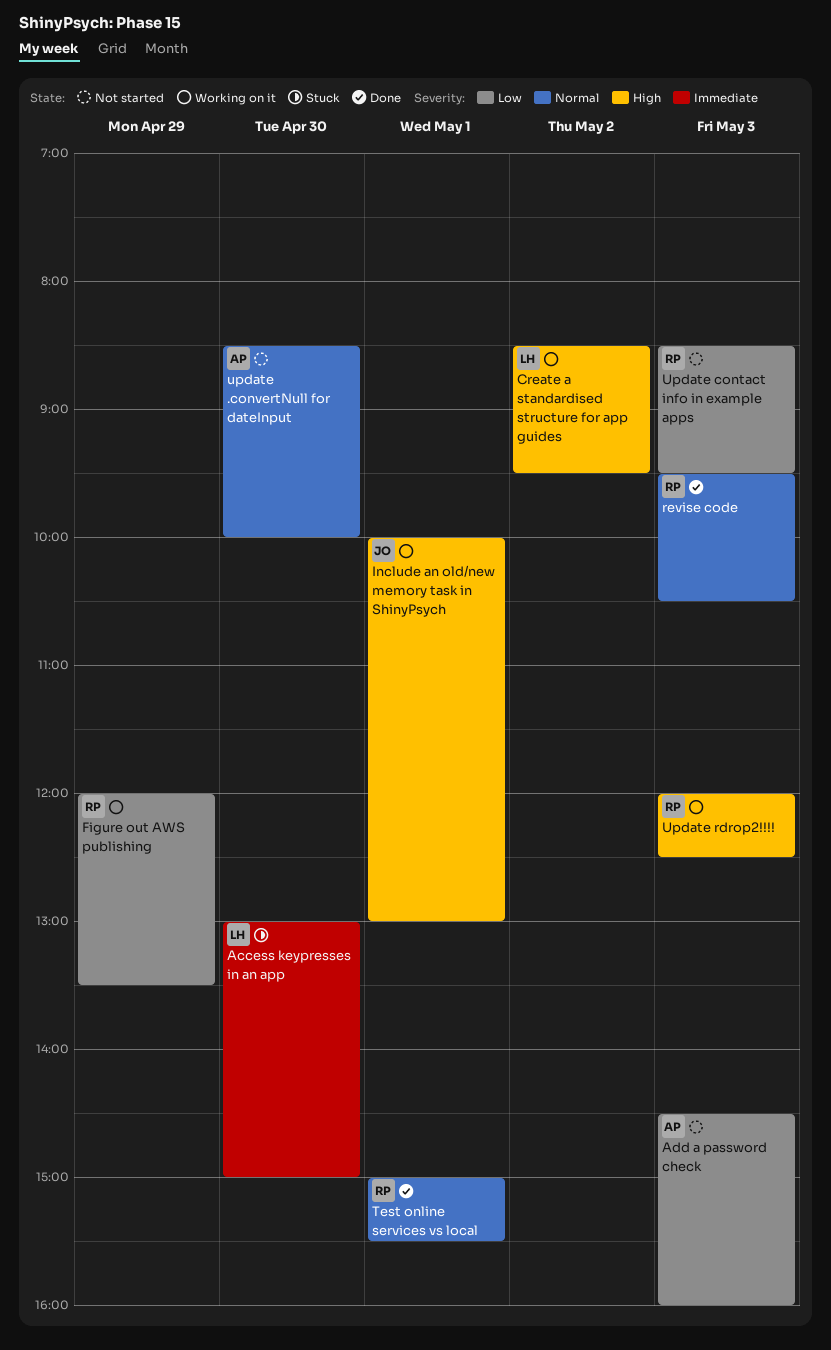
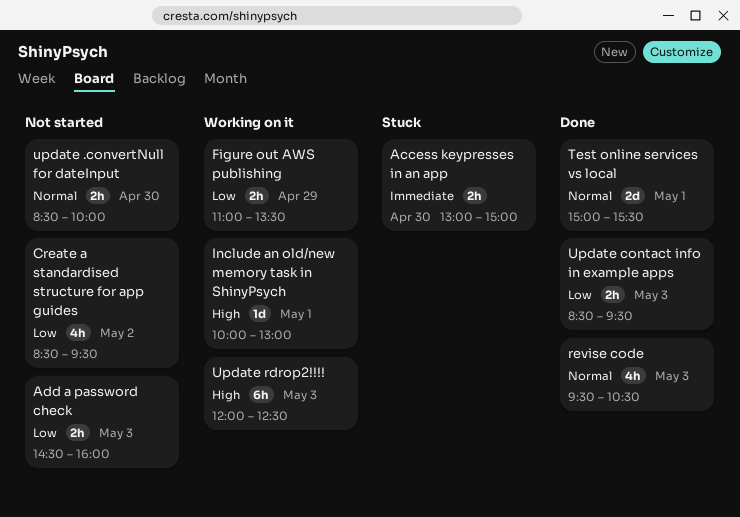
Create a standardised structure for app guides, status: Working on it -> Not started
Create a standardised structure for app guides, priority: High -> Low
Figure out AWS publishing, begins: 12:00 -> 11:00
Update contact info in example apps, status: Not started -> Done

